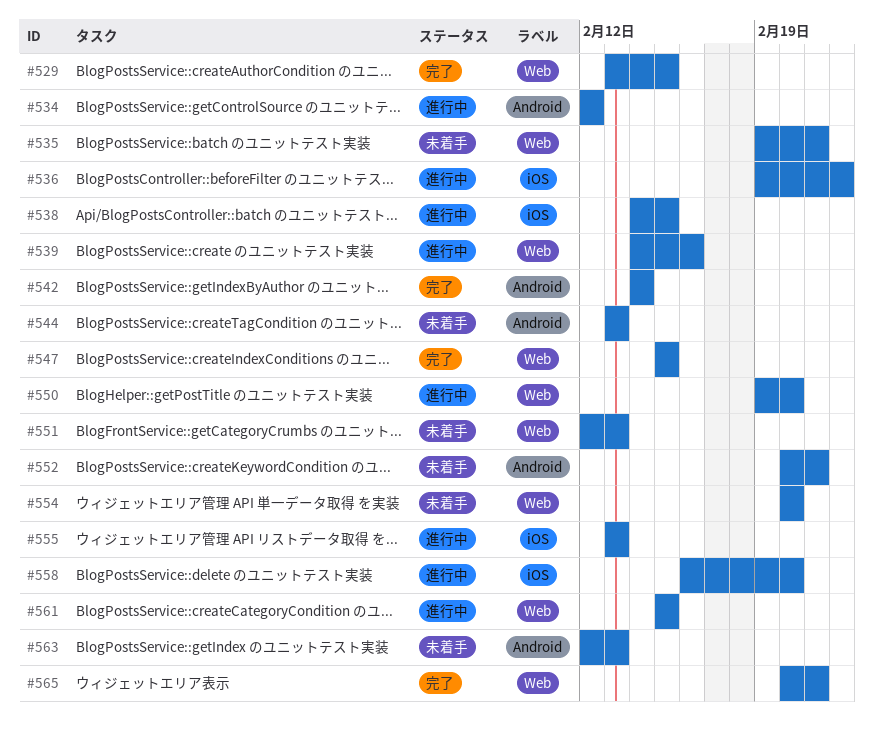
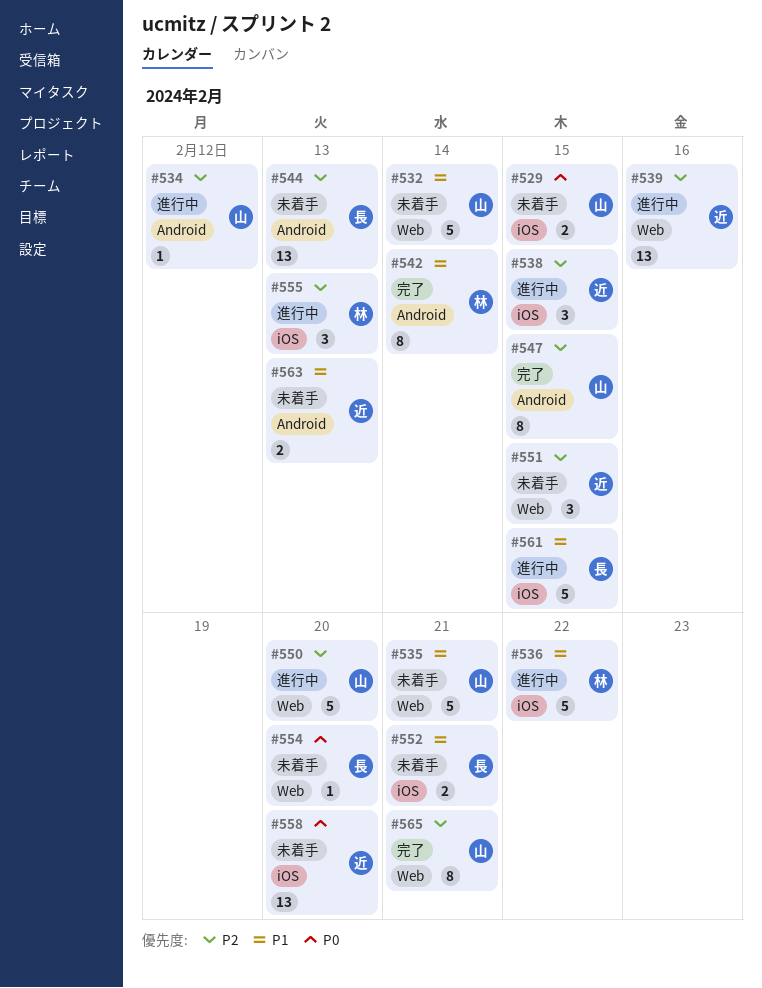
#529, status: 完了 -> 未着手
#529, label: Web -> iOS
#532: none -> present
#547, label: Web -> Android
#551, due: Feb 13 -> Feb 15
#552, label: Android -> iOS
#558, status: 進行中 -> 未着手
#561, label: Web -> iOS

